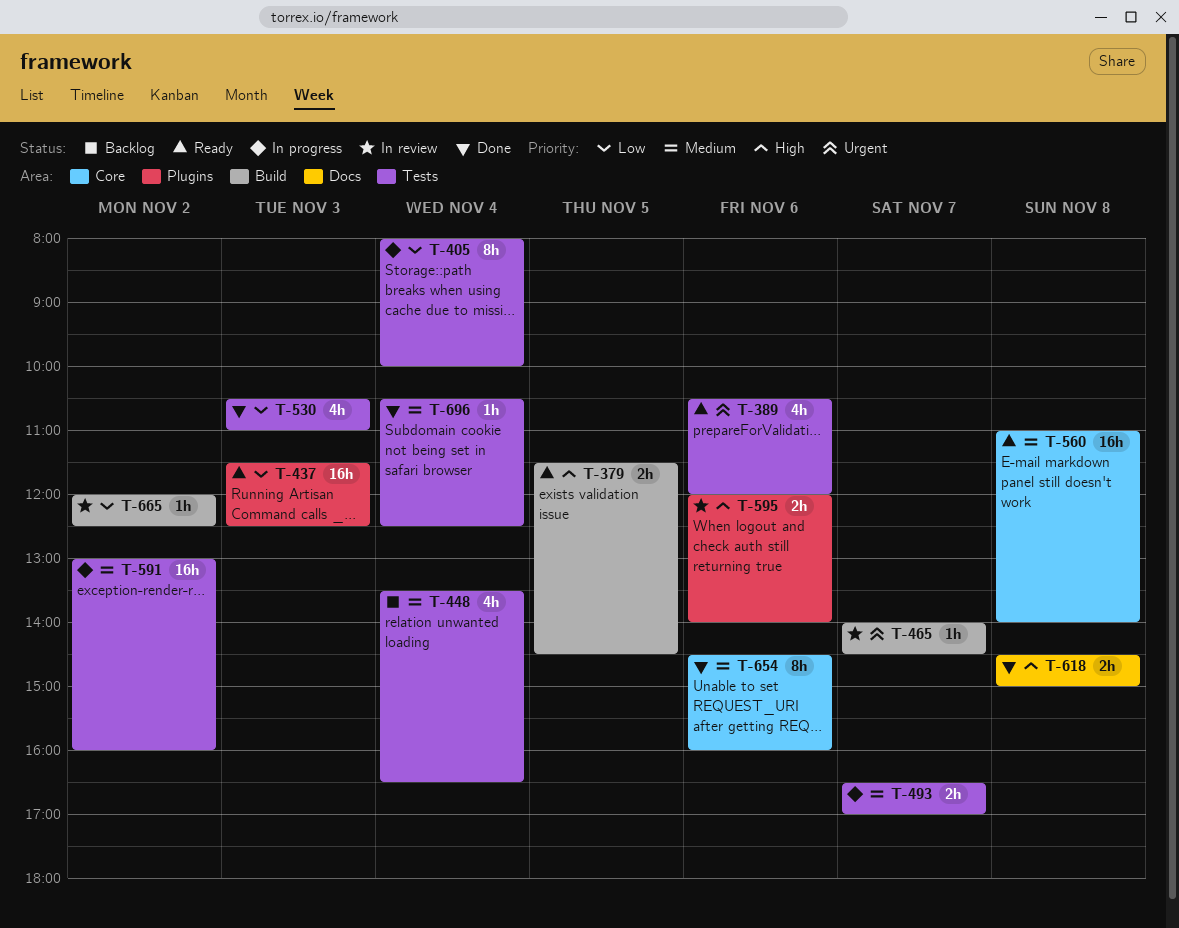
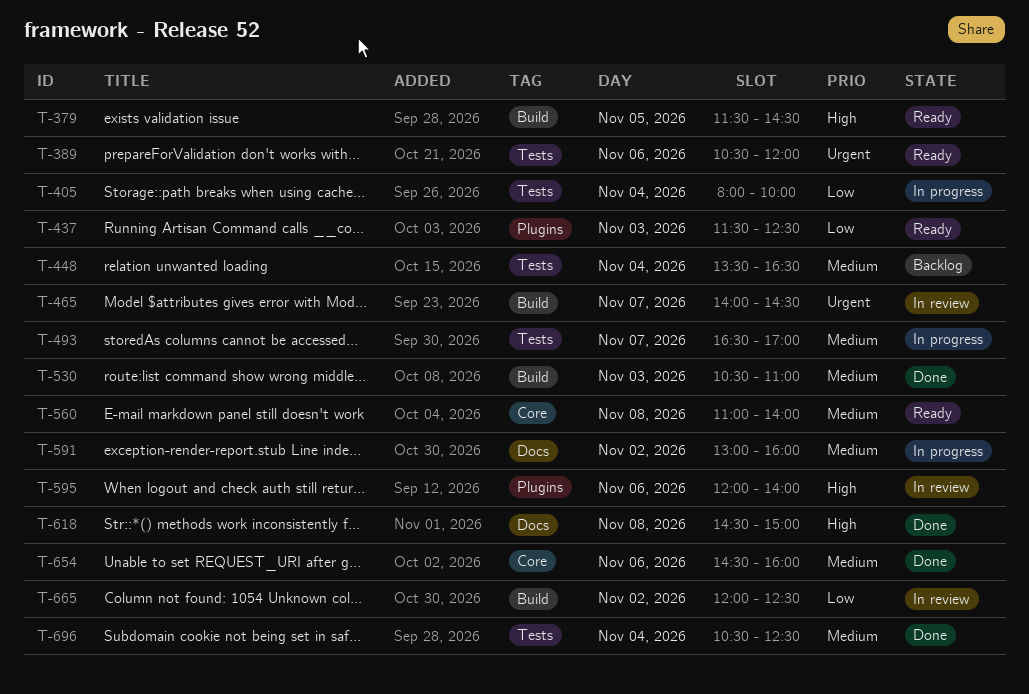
T-530, priority: Low -> Medium
T-530, label: Tests -> Build
T-591, label: Tests -> Docs

